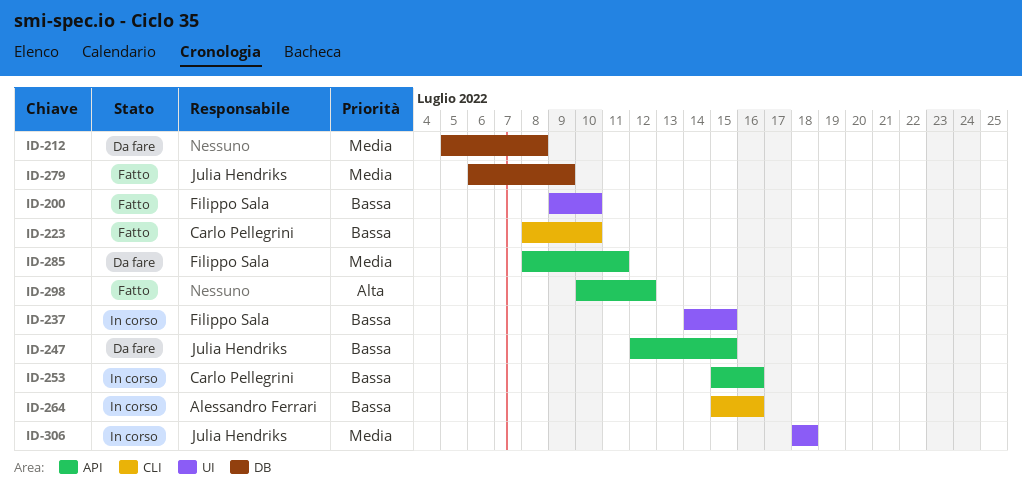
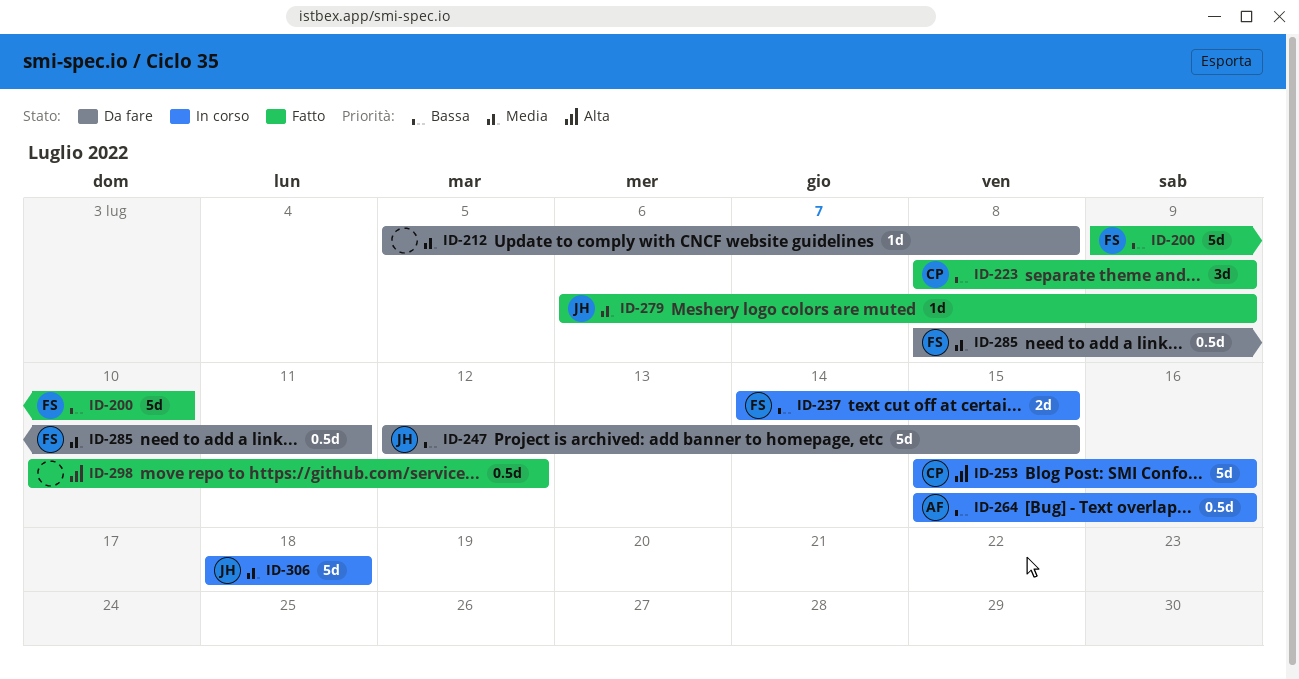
ID-223, due: Jul 10 -> Jul 9
ID-253, priority: Bassa -> Alta

